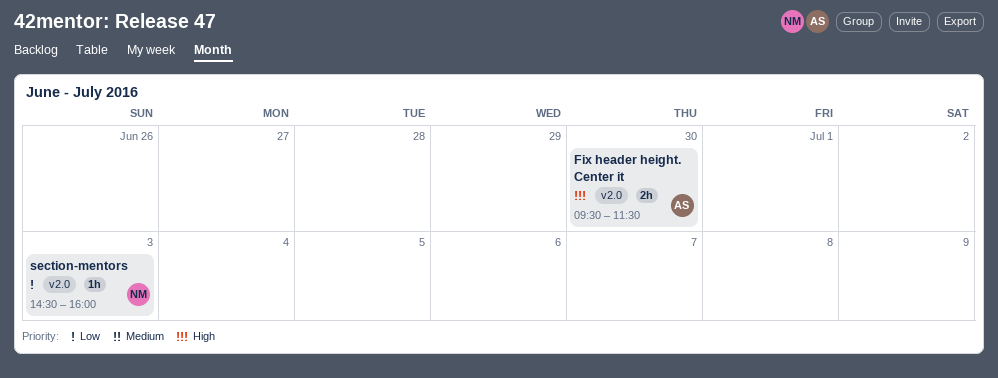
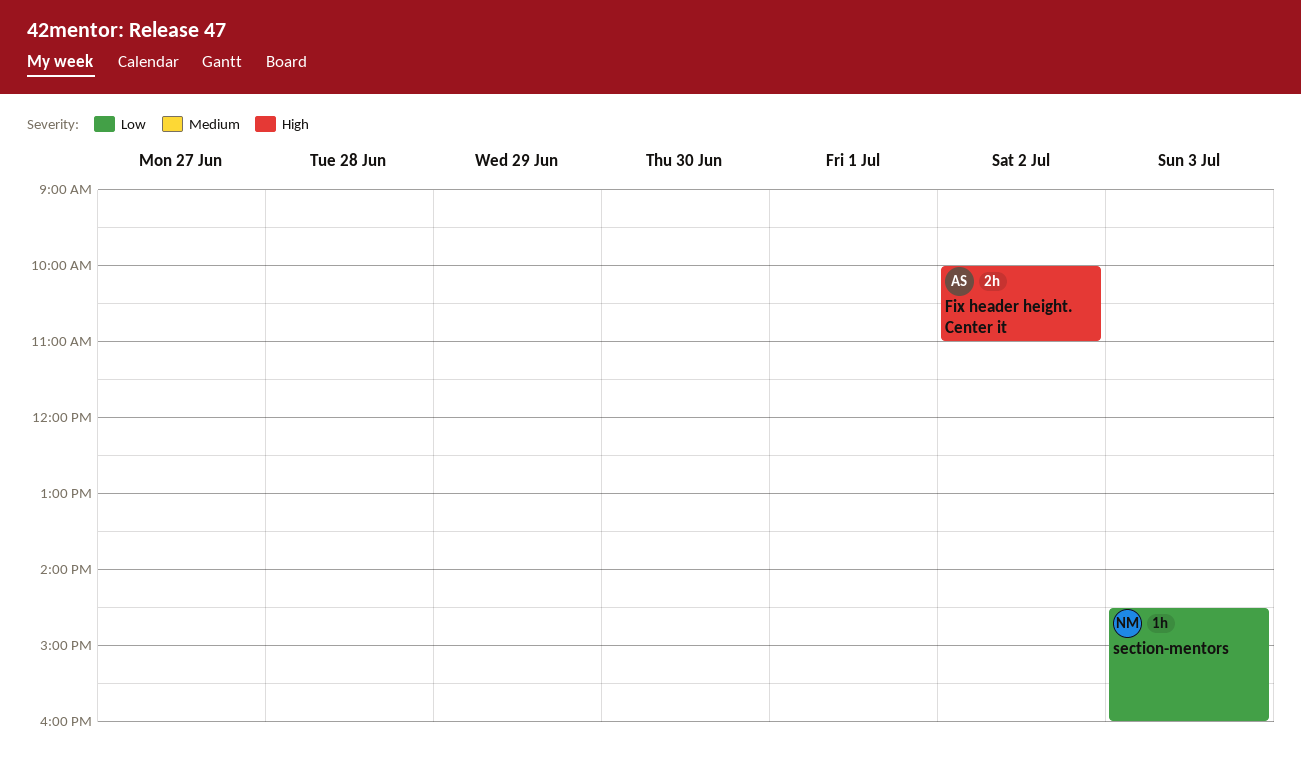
Fix header height. Center it, day: Jun 30 -> Jul 2
Fix header height. Center it, begins: 09:30 -> 10:00
Fix header height. Center it, ends: 11:30 -> 11:00

